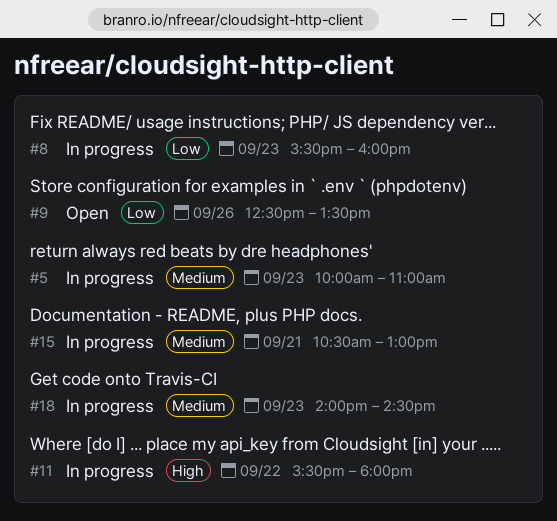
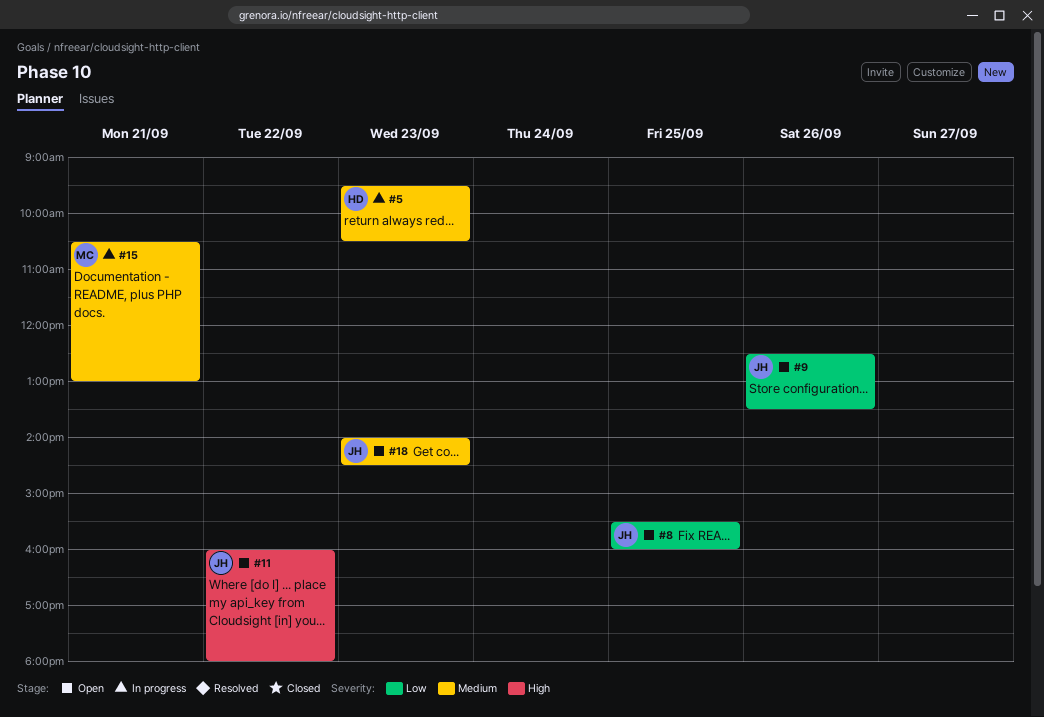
#5, begins: 10:00 -> 09:30
#5, ends: 11:00 -> 10:30
#8, status: In progress -> Open
#8, day: Sep 23 -> Sep 25
#11, status: In progress -> Open
#11, begins: 15:30 -> 16:00
#18, status: In progress -> Open

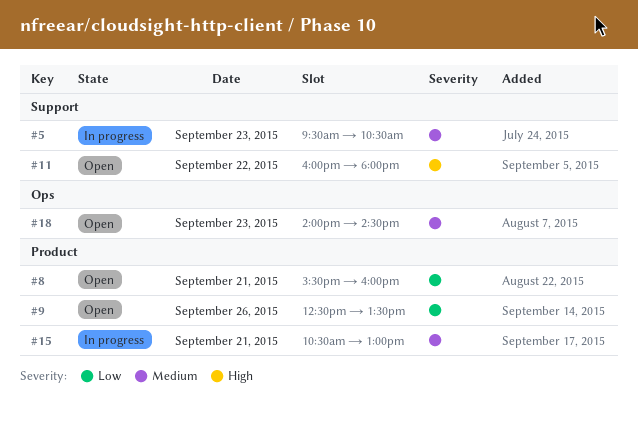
#8, day: Sep 25 -> Sep 21

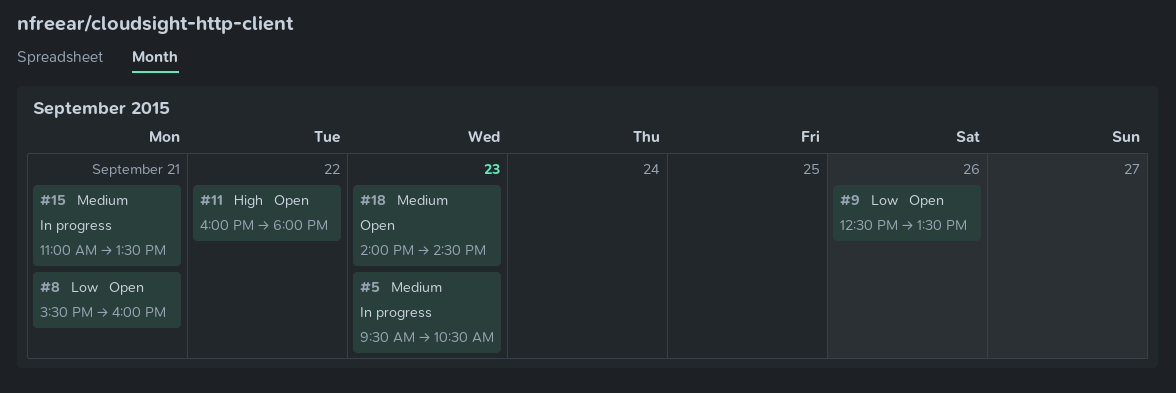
#15, begins: 10:30 -> 11:00
#15, ends: 13:00 -> 13:30

